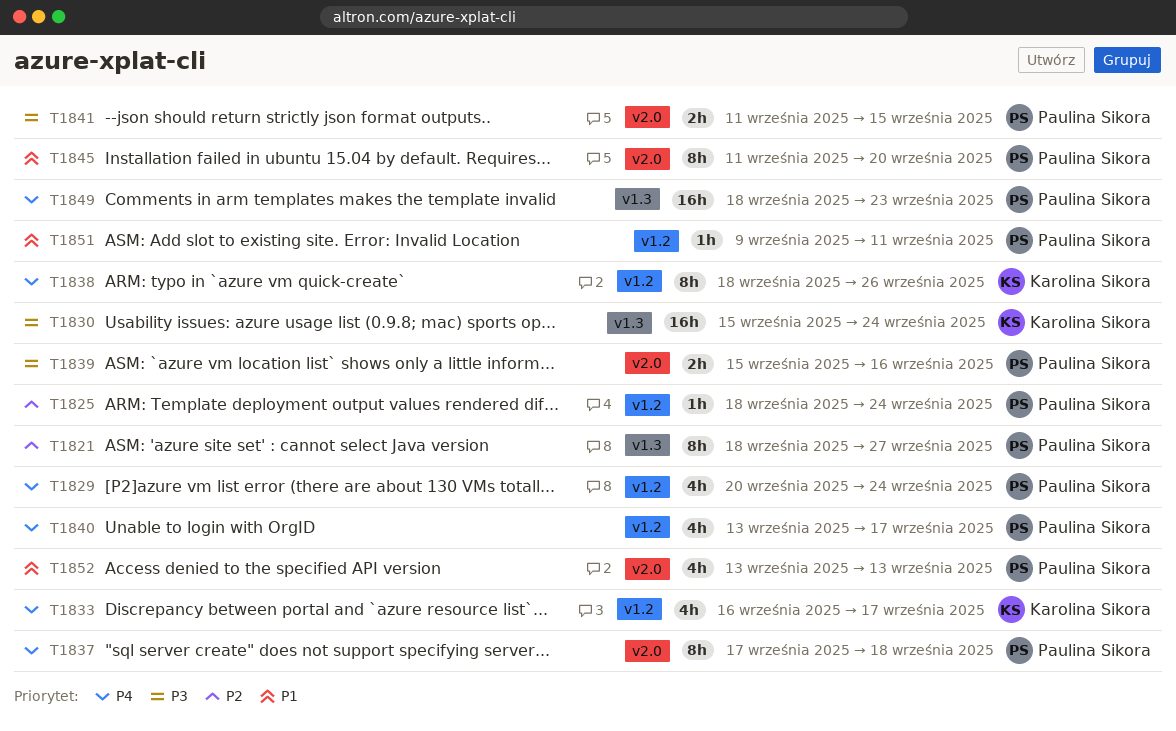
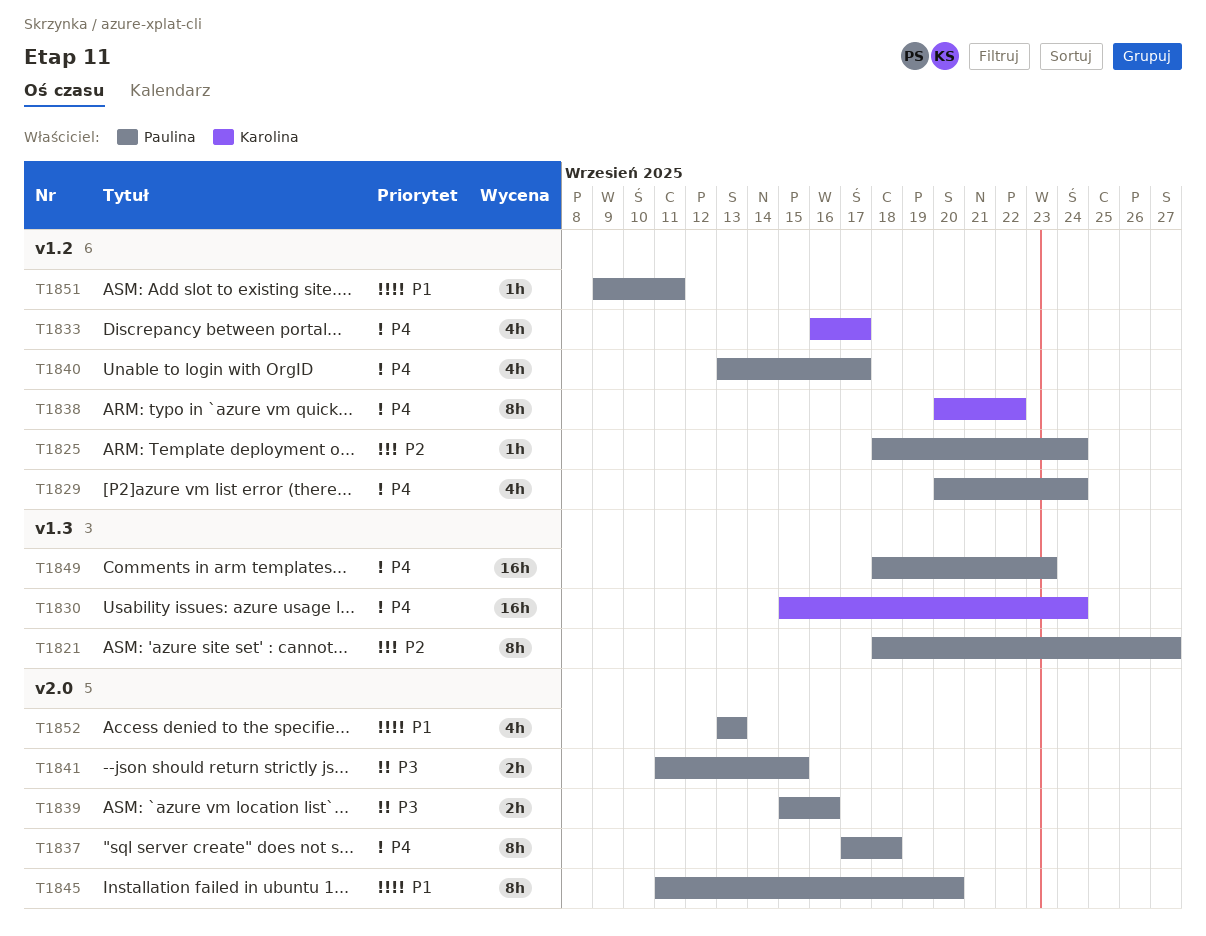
T1830, priority: P3 -> P4
T1838, start: Sep 18 -> Sep 20
T1838, due: Sep 26 -> Sep 22

